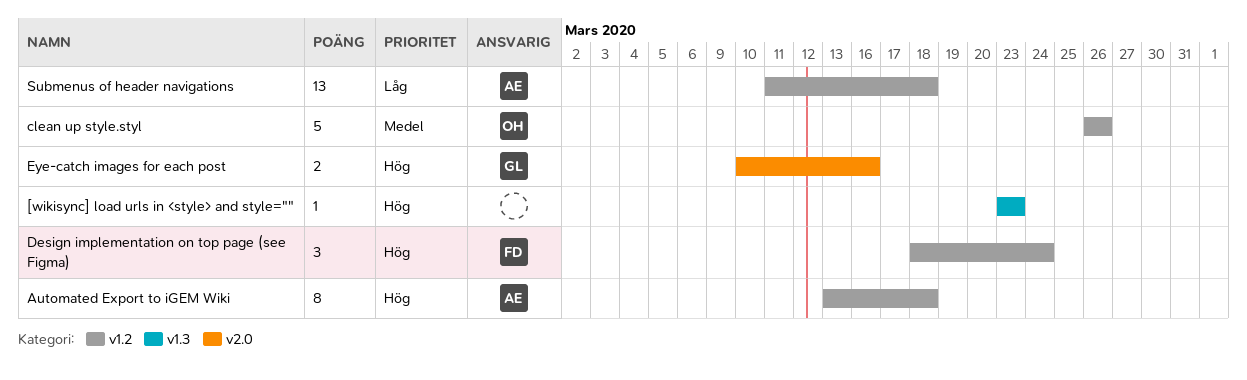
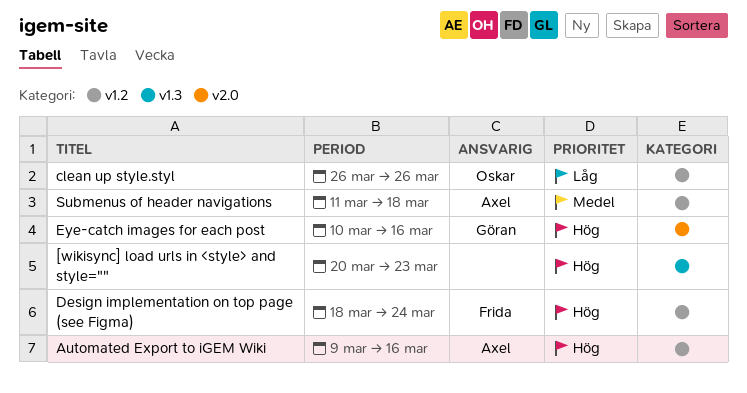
[wikisync] load urls in <style> and style="", start: Mar 23 -> Mar 20
Automated Export to iGEM Wiki, start: Mar 13 -> Mar 9
Automated Export to iGEM Wiki, due: Mar 18 -> Mar 16
clean up style.styl, priority: Medel -> Låg
Submenus of header navigations, priority: Låg -> Medel

